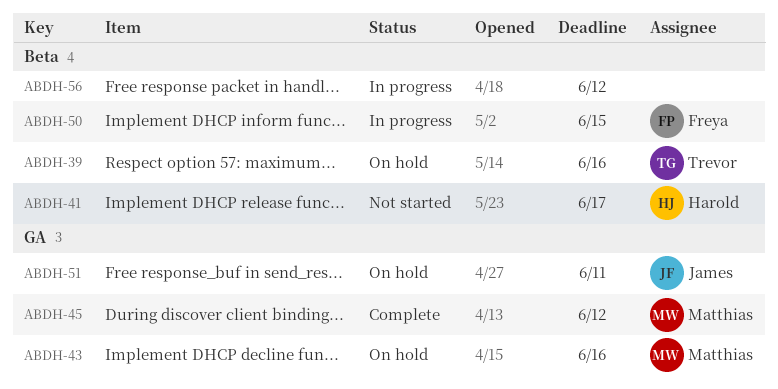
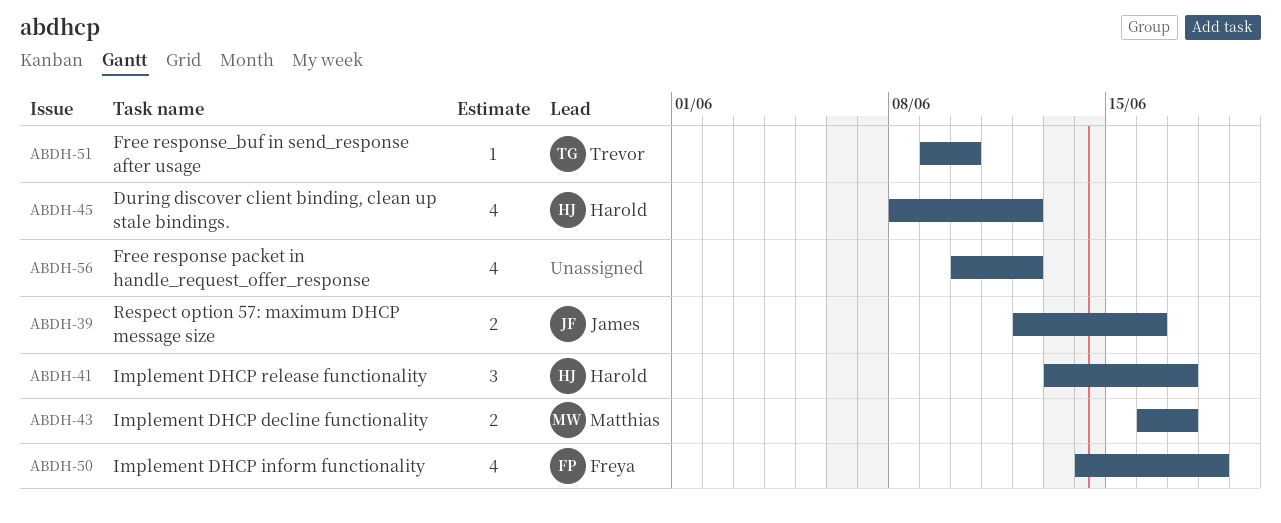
ABDH-39, owner: Trevor -> James
ABDH-43, due: Jun 16 -> Jun 17
ABDH-45, owner: Matthias -> Harold
ABDH-50, due: Jun 15 -> Jun 18
ABDH-51, owner: James -> Trevor
ABDH-51, due: Jun 11 -> Jun 10

